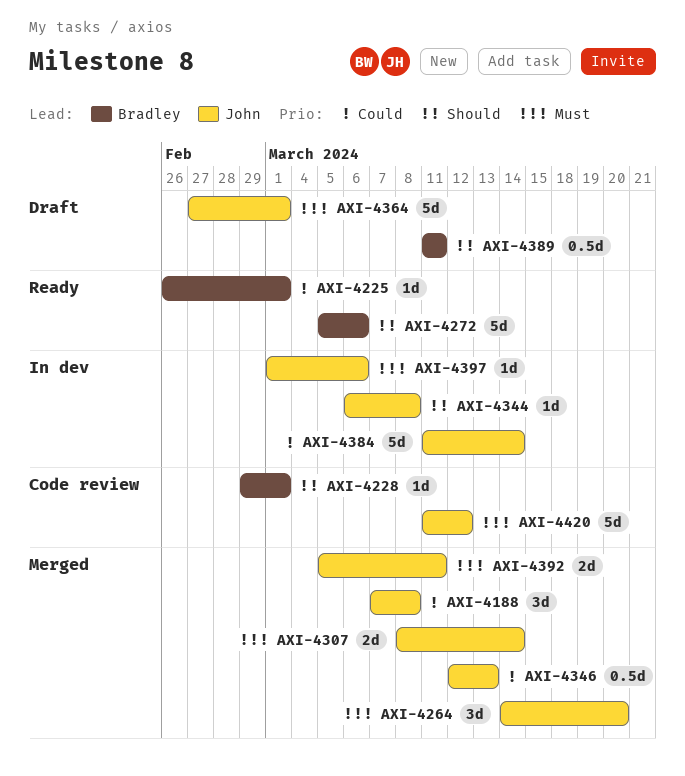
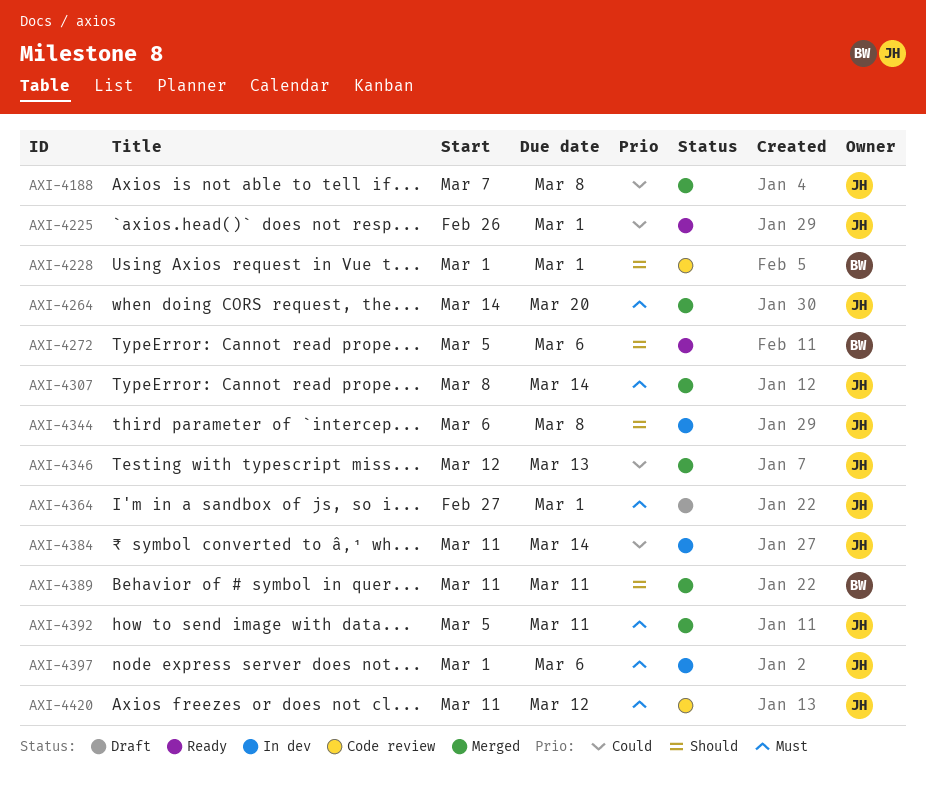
AXI-4225, owner: Bradley -> John
AXI-4228, start: Feb 29 -> Mar 1
AXI-4389, status: Draft -> Merged

